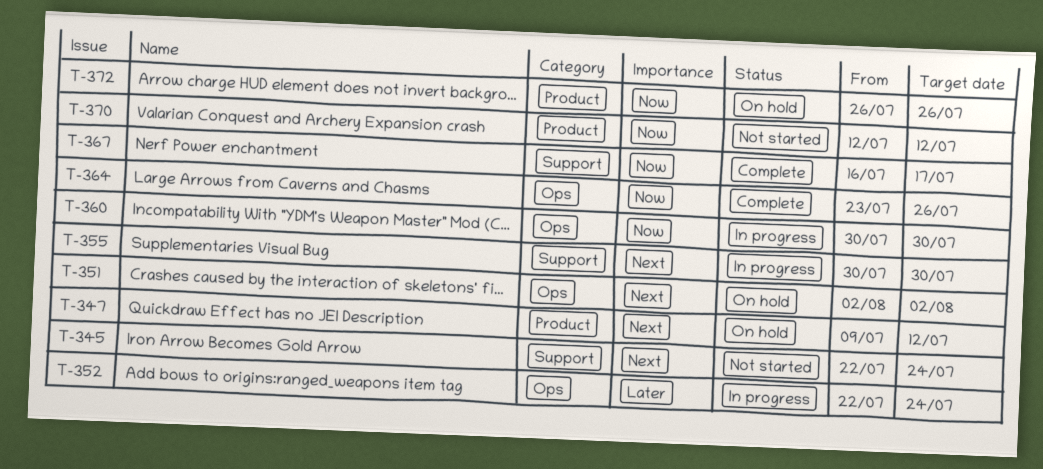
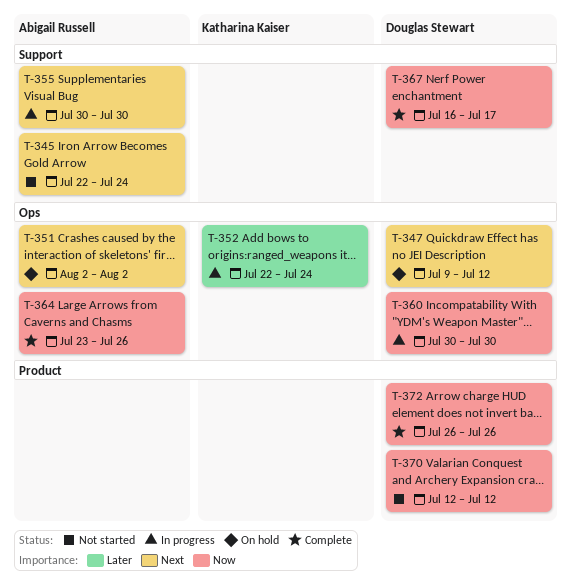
T-347, label: Product -> Ops
T-372, status: On hold -> Complete

